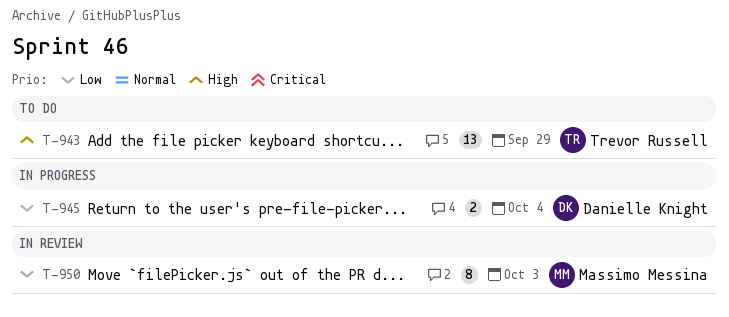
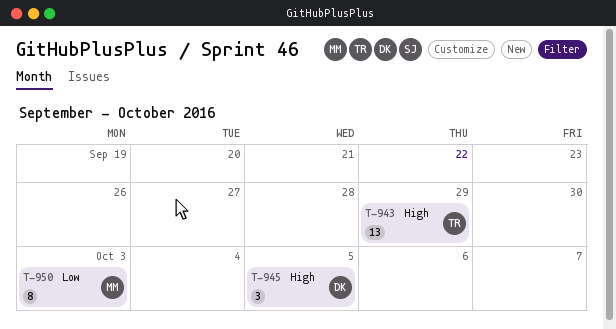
T-945, priority: Low -> High
T-945, estimate: 2 -> 3
T-945, due: Oct 4 -> Oct 5

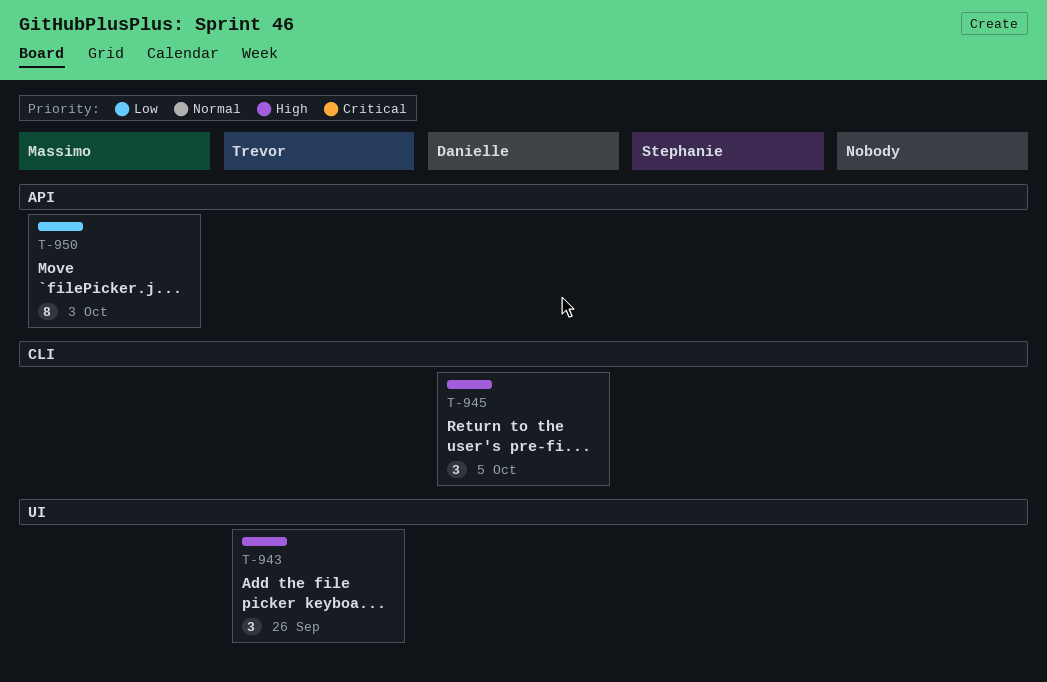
T-943, estimate: 13 -> 3
T-943, due: Sep 29 -> Sep 26

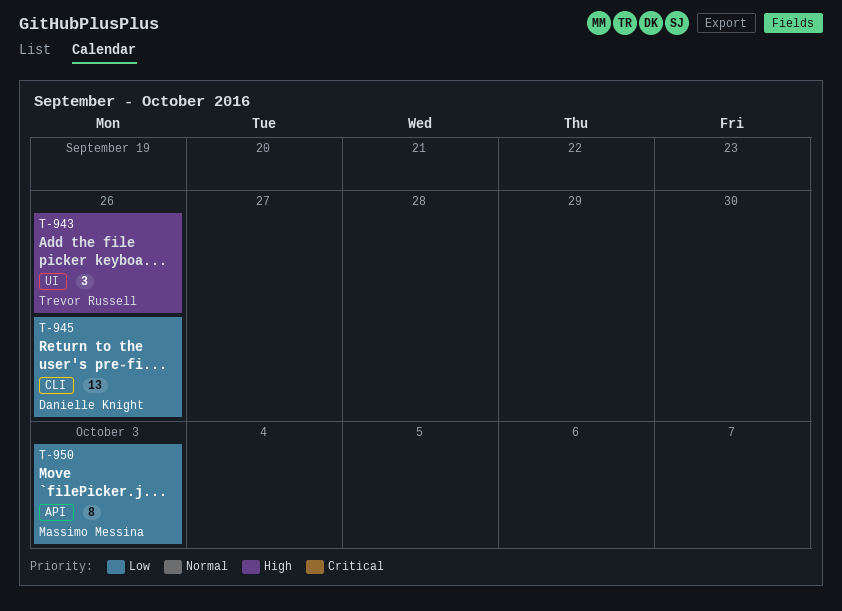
T-945, priority: High -> Low
T-945, estimate: 3 -> 13
T-945, due: Oct 5 -> Sep 26

